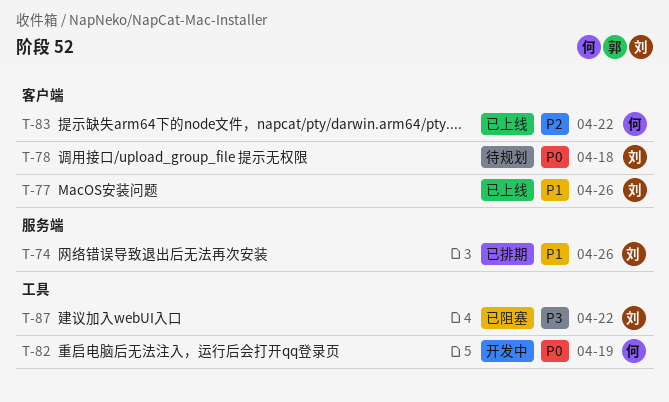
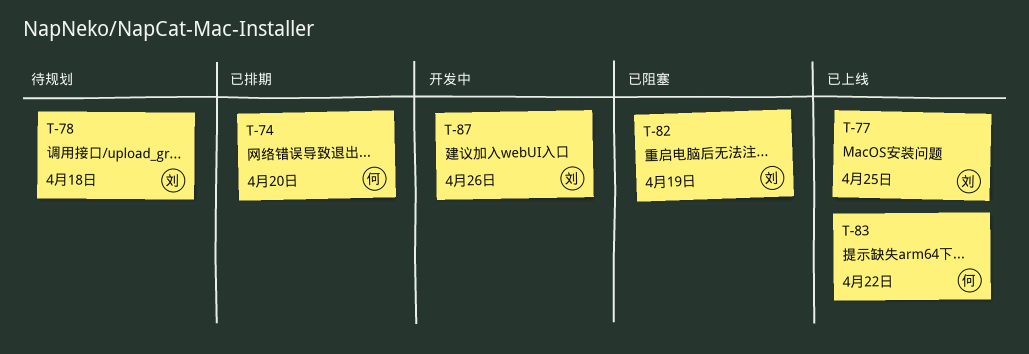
T-74, owner: 刘 -> 何
T-74, due: Apr 26 -> Apr 20
T-77, due: Apr 26 -> Apr 25
T-82, status: 开发中 -> 已阻塞
T-82, owner: 何 -> 刘
T-87, status: 已阻塞 -> 开发中
T-87, due: Apr 22 -> Apr 26

